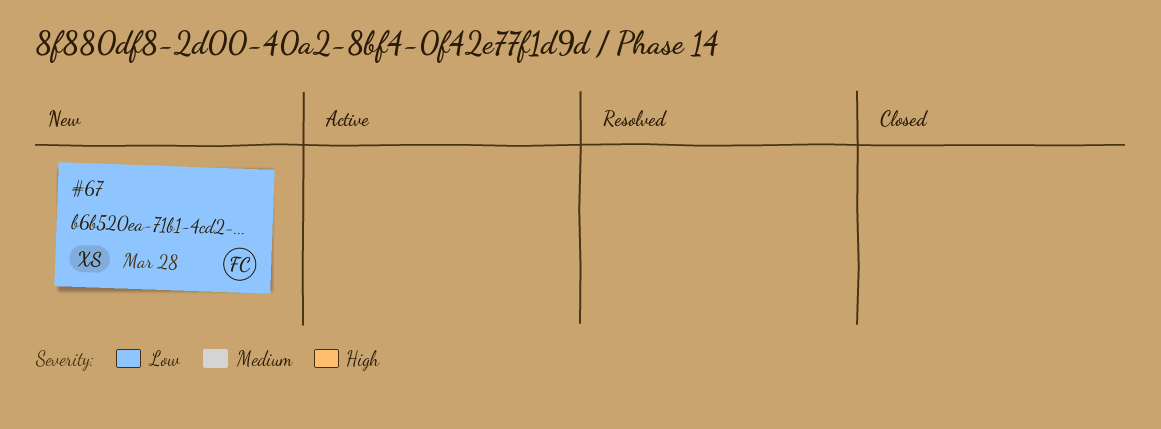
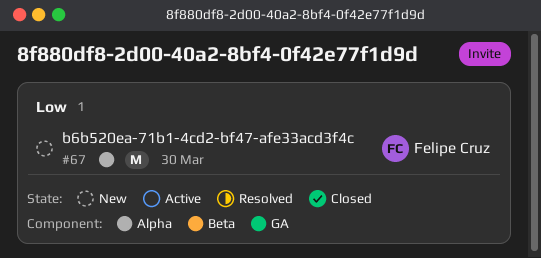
#67, estimate: XS -> M
#67, due: Mar 28 -> Mar 30

